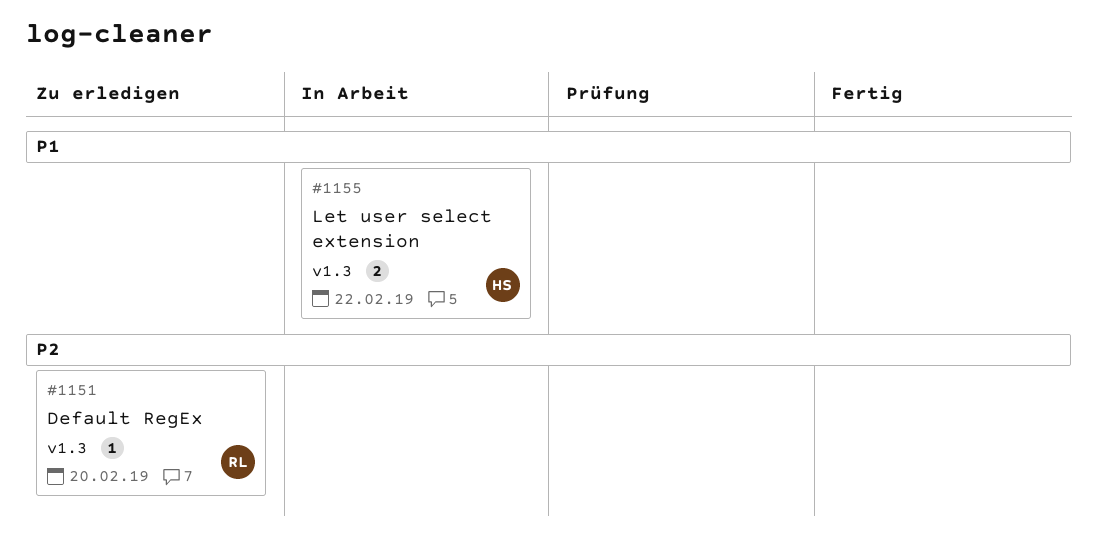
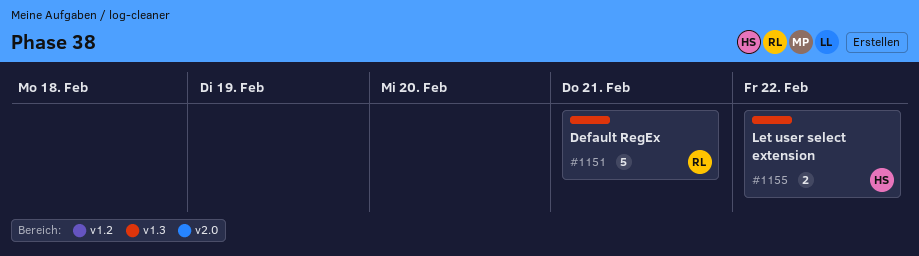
#1151, estimate: 1 -> 5
#1151, due: Feb 20 -> Feb 21

